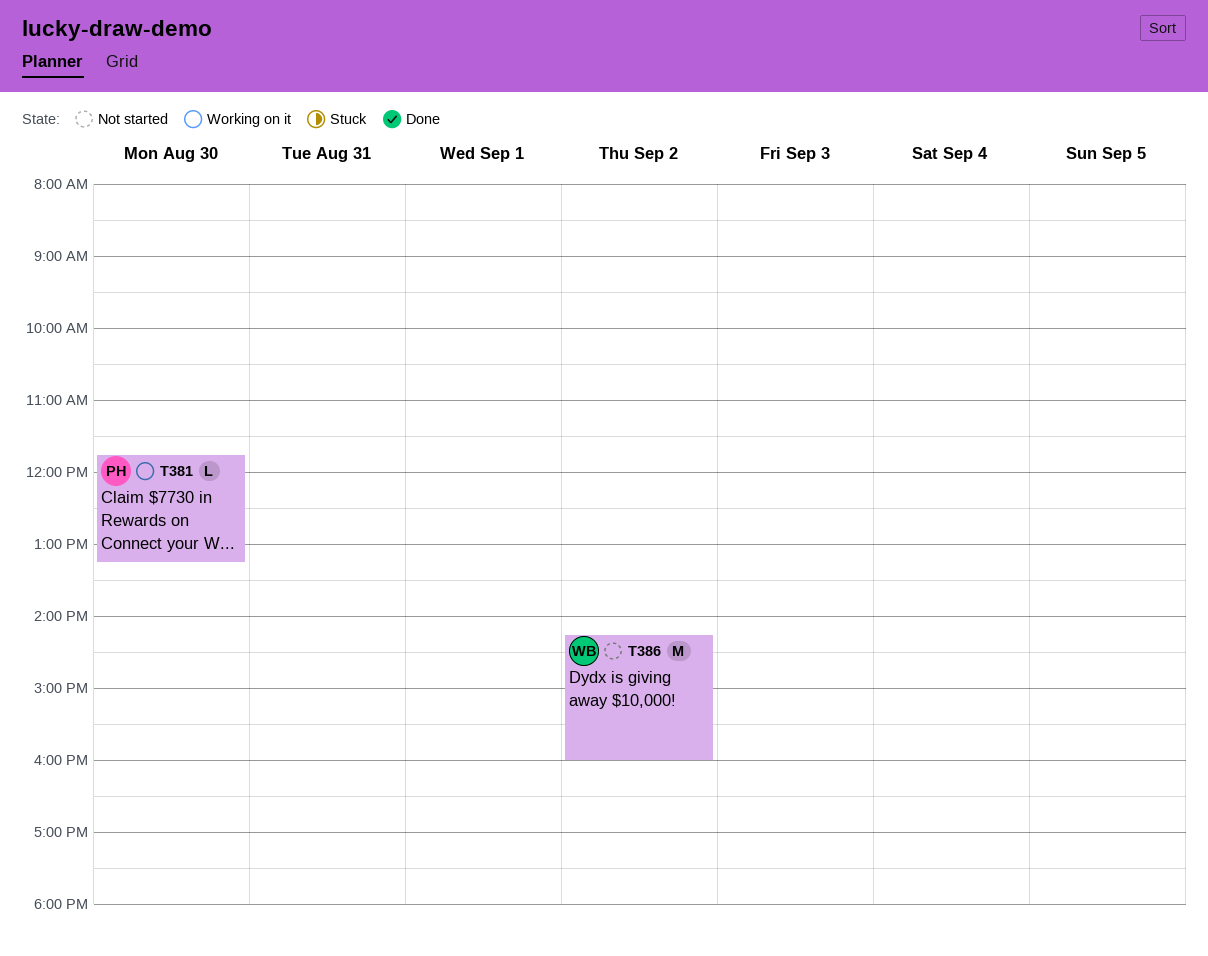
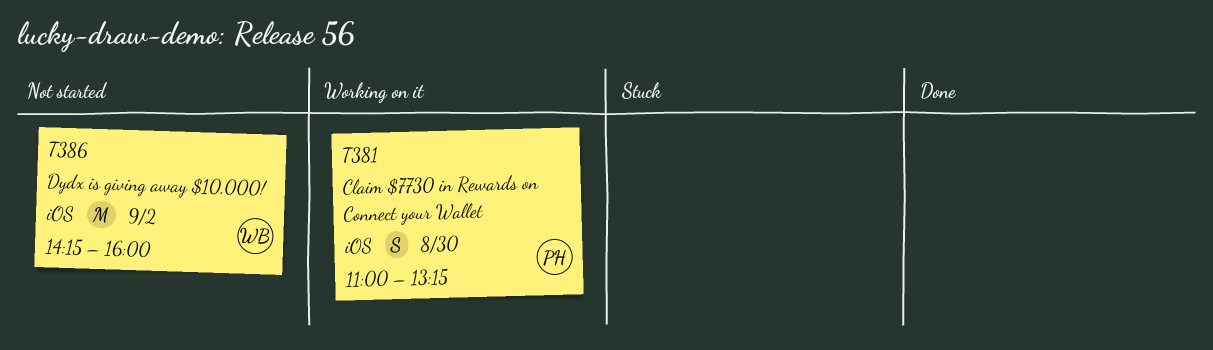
T381, estimate: L -> S
T381, begins: 11:45 -> 11:00

